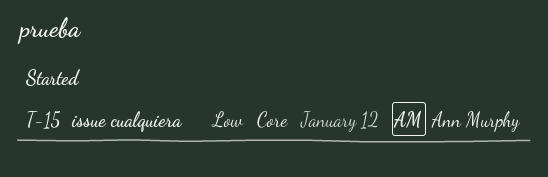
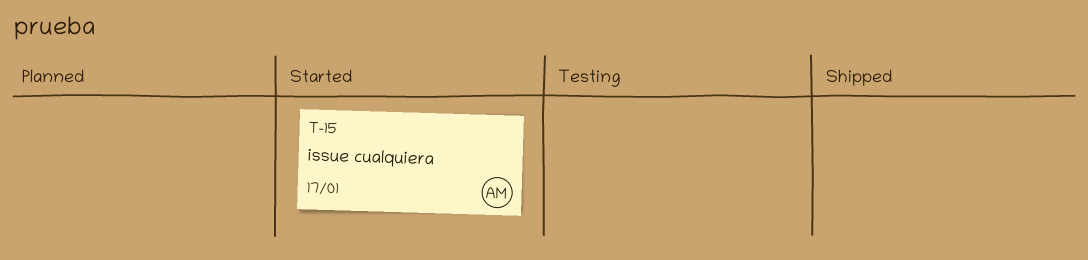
T-15, due: Jan 12 -> Jan 17

